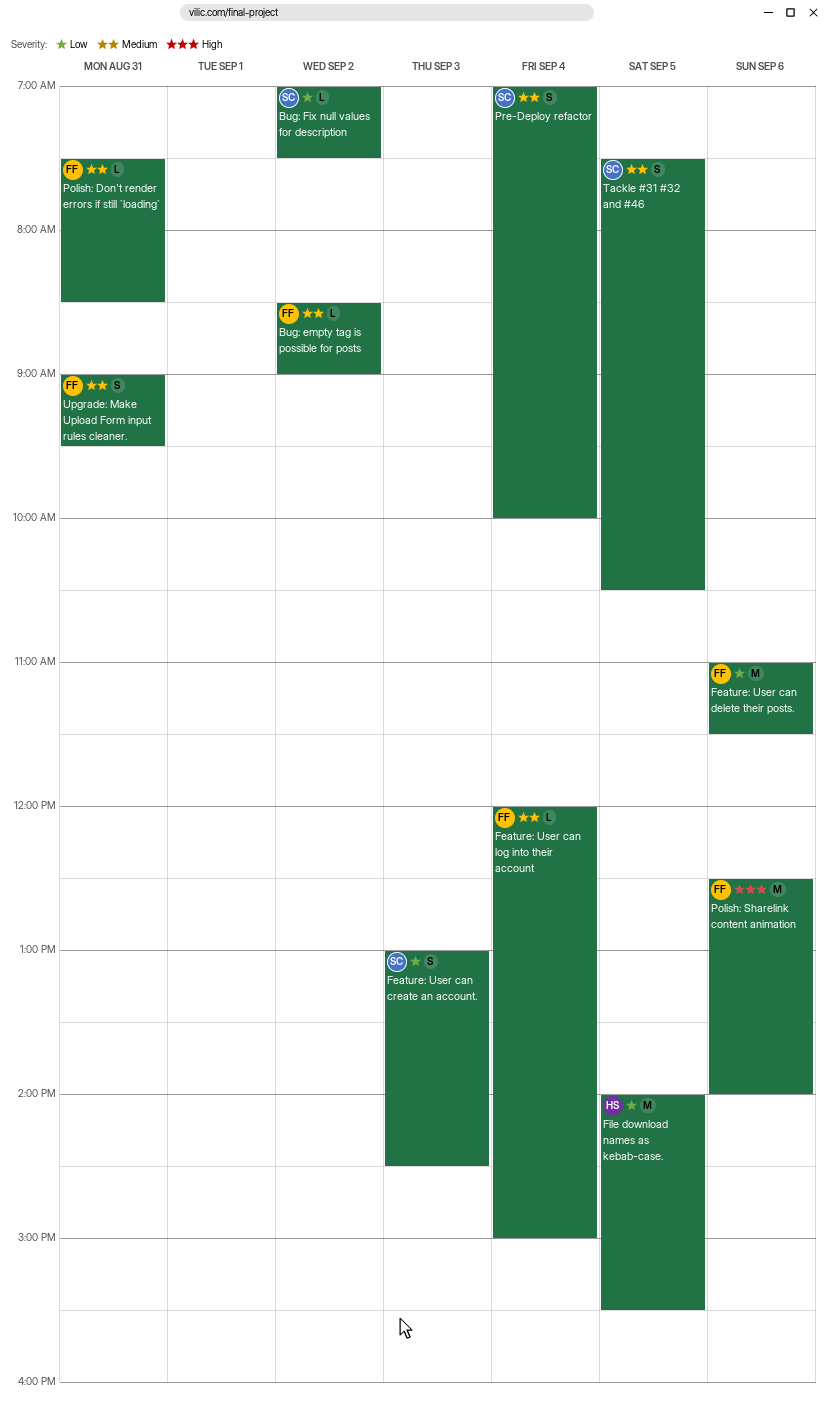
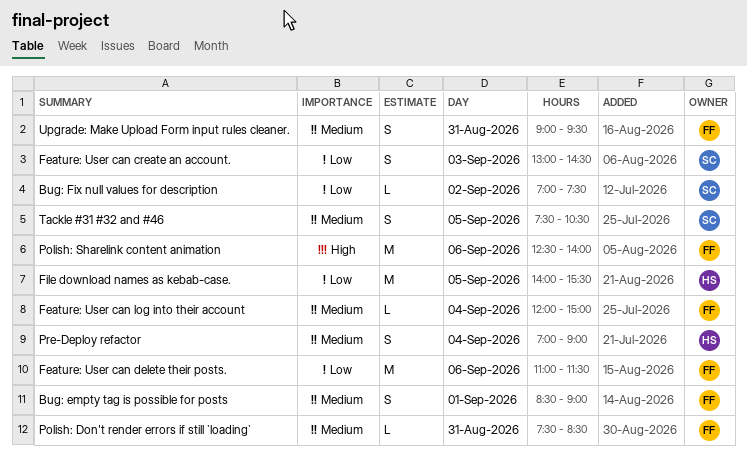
Bug: empty tag is possible for posts, estimate: L -> S
Bug: empty tag is possible for posts, day: Sep 2 -> Sep 1
Pre-Deploy refactor, owner: SC -> HS
Pre-Deploy refactor, ends: 10:00 -> 09:00

